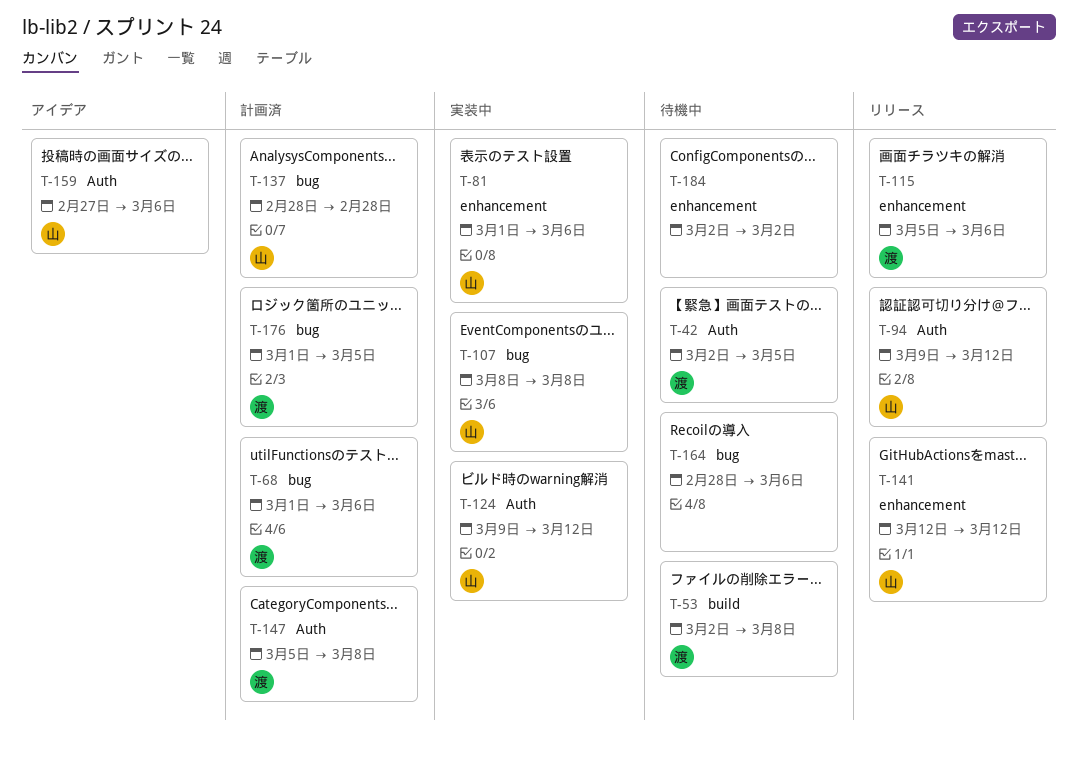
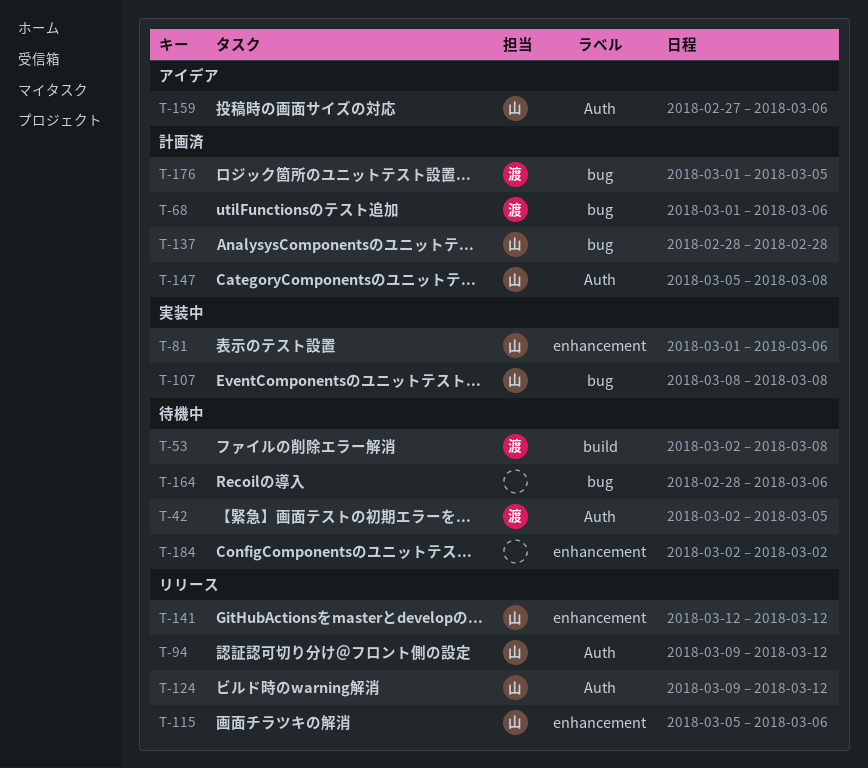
T-115, owner: 渡 -> 山
T-124, status: 実装中 -> リリース
T-147, owner: 渡 -> 山

